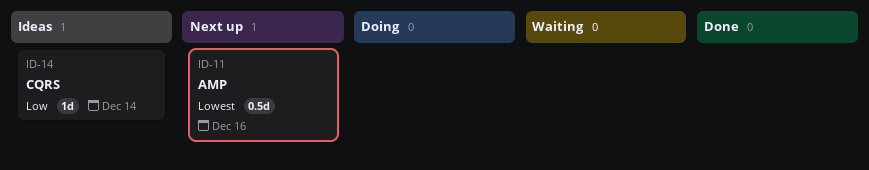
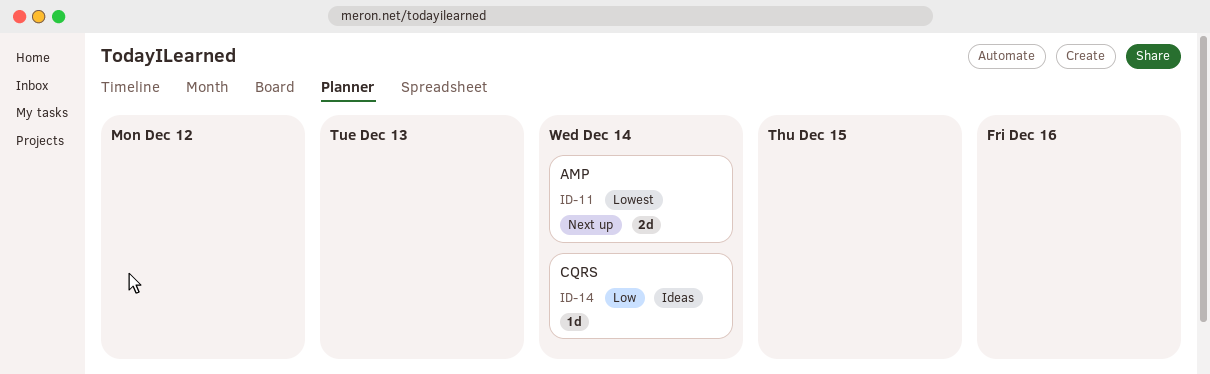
ID-11, estimate: 0.5d -> 2d
ID-11, due: Dec 16 -> Dec 14

